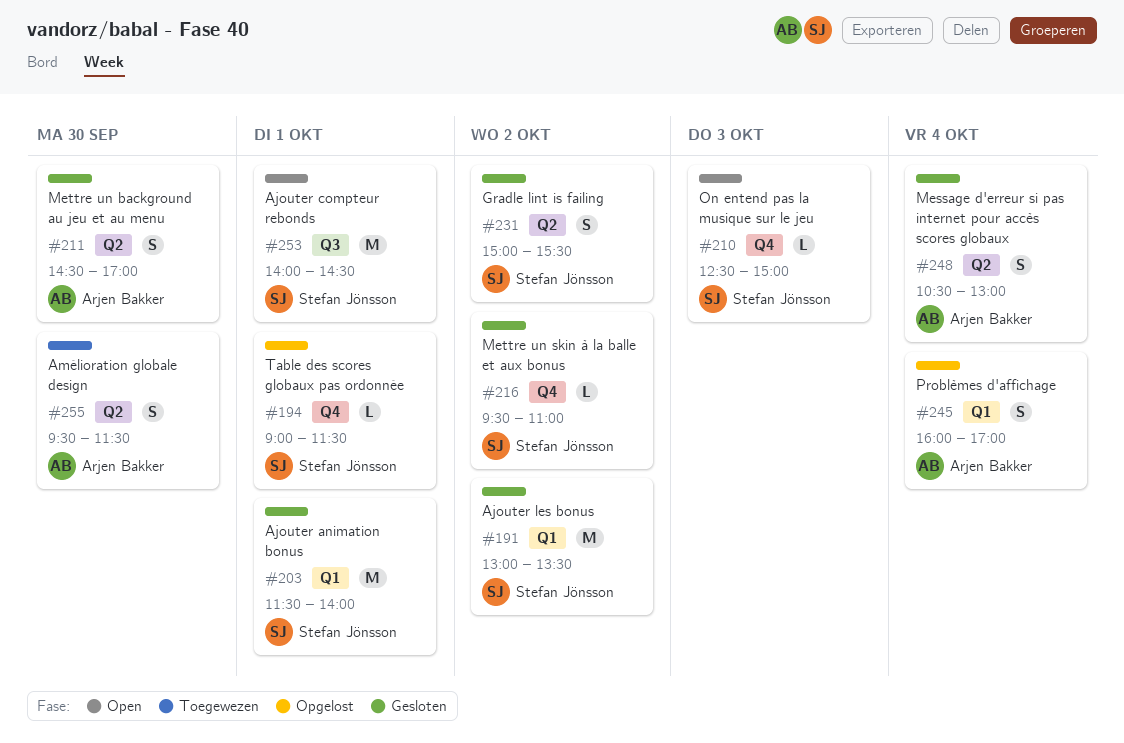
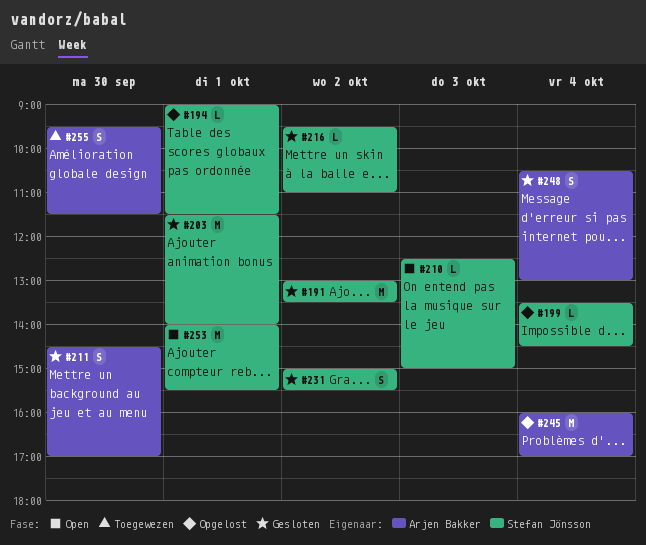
#199: none -> present
#245, estimate: S -> M
#253, ends: 14:30 -> 15:30

